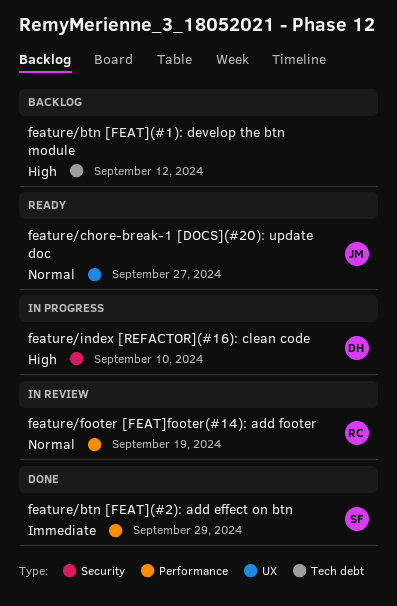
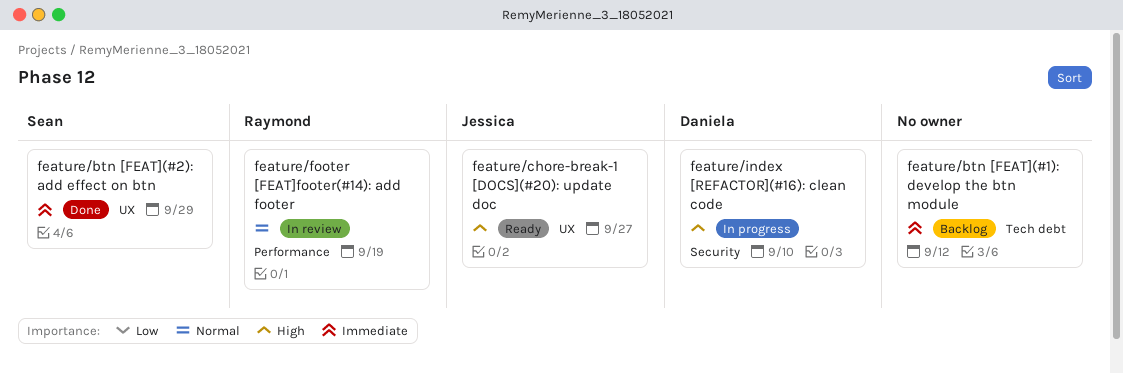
feature/btn [FEAT](#1): develop the btn module, priority: High -> Immediate
feature/btn [FEAT](#2): add effect on btn, label: Performance -> UX
feature/chore-break-1 [DOCS](#20): update doc, priority: Normal -> High

